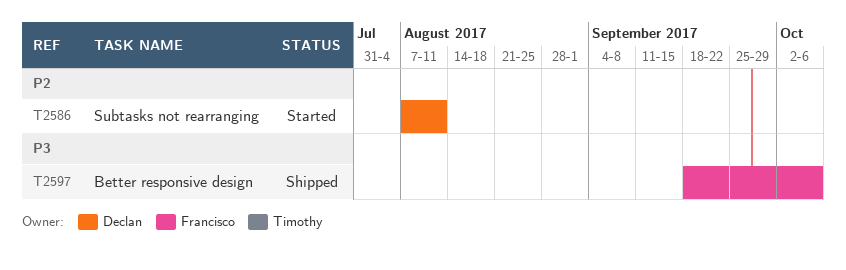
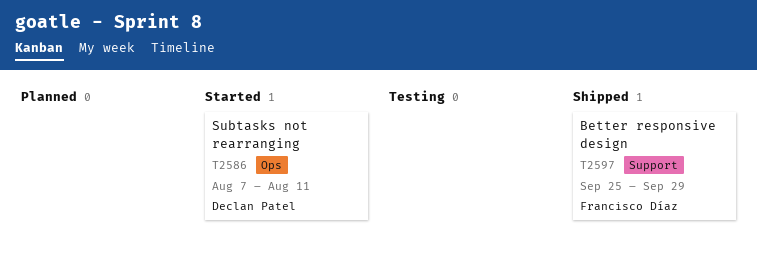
T2597, start: Sep 18 -> Sep 25
T2597, due: Oct 6 -> Sep 29

